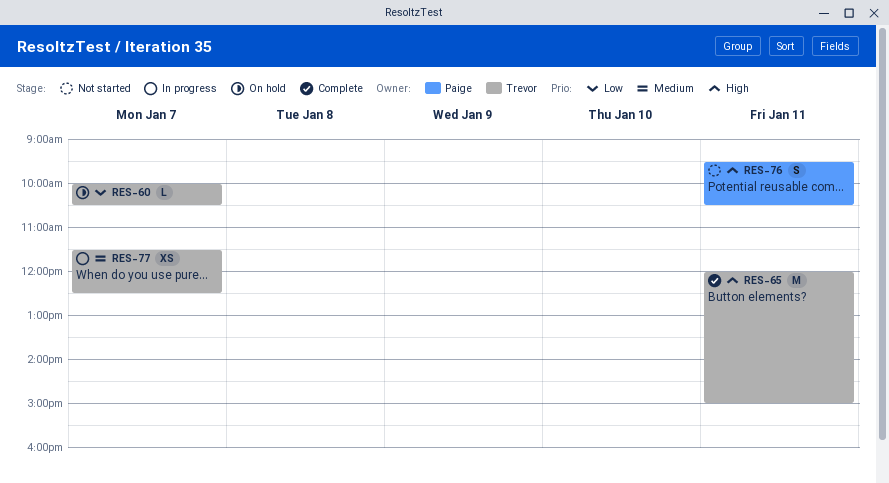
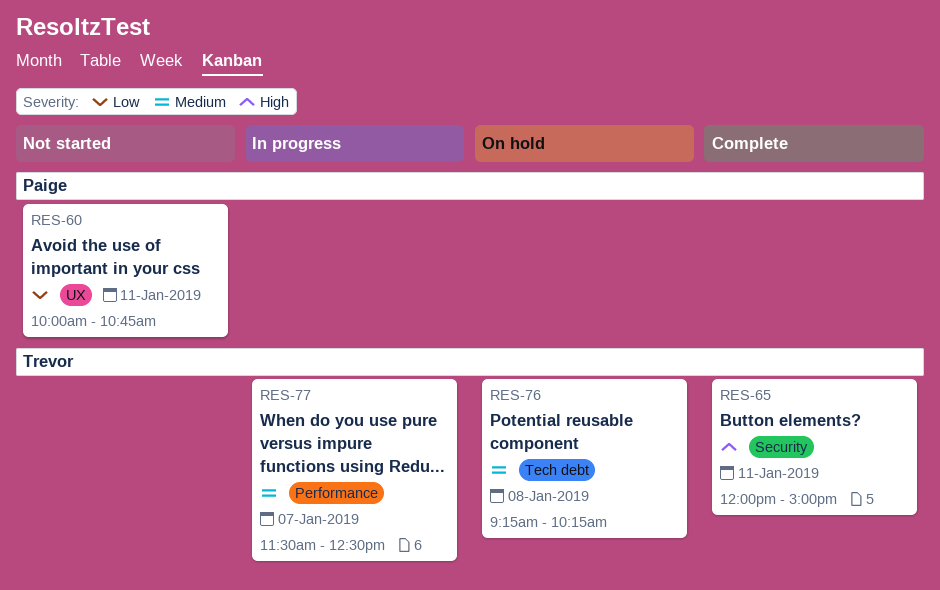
RES-60, status: On hold -> Not started
RES-60, owner: Trevor -> Paige
RES-60, day: Jan 7 -> Jan 11
RES-60, ends: 10:30 -> 10:45
RES-76, status: Not started -> On hold
RES-76, owner: Paige -> Trevor
RES-76, priority: High -> Medium
RES-76, day: Jan 11 -> Jan 8
RES-76, begins: 09:30 -> 09:15
RES-76, ends: 10:30 -> 10:15

